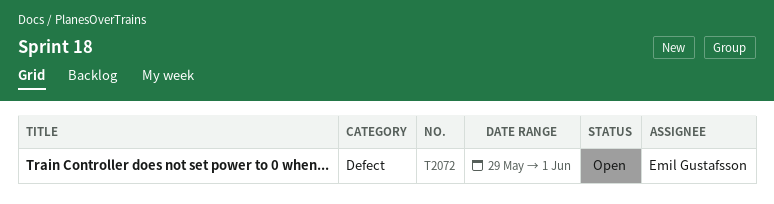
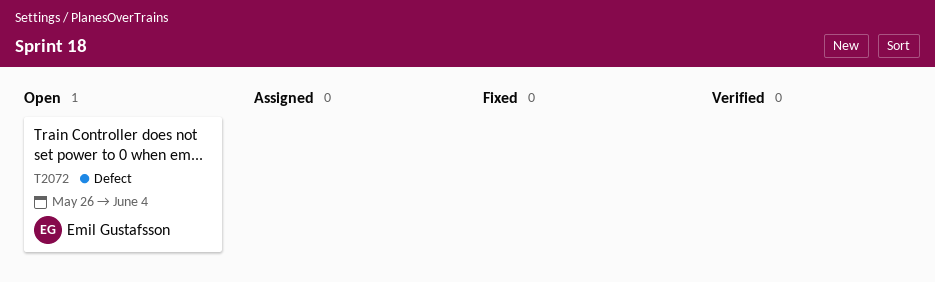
T2072, start: May 29 -> May 26
T2072, due: Jun 1 -> Jun 4

